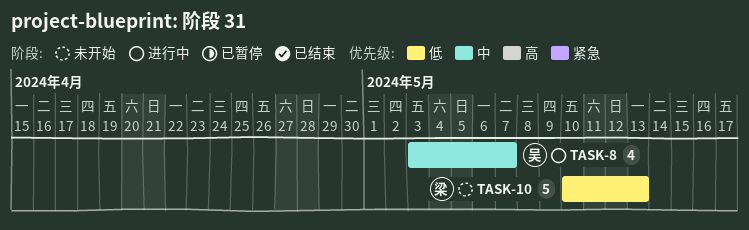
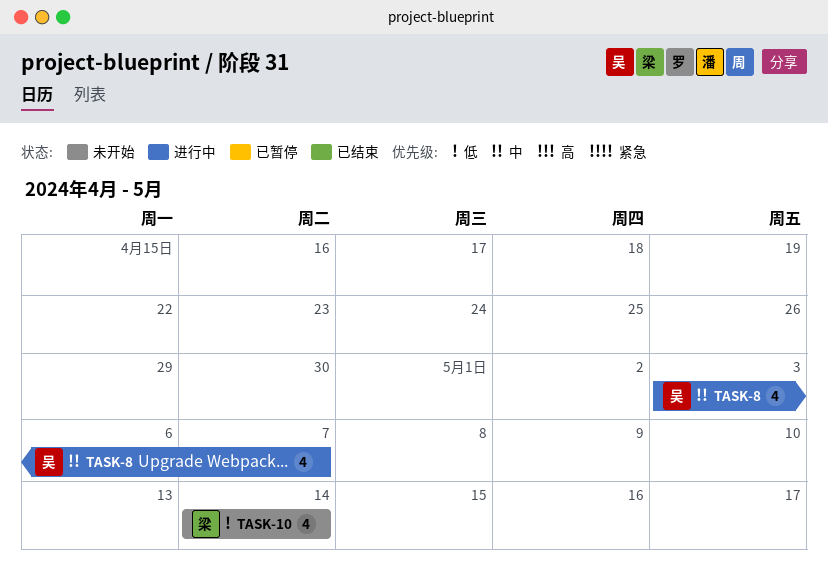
TASK-10, estimate: 5 -> 4
TASK-10, start: May 10 -> May 14
TASK-10, due: May 13 -> May 14

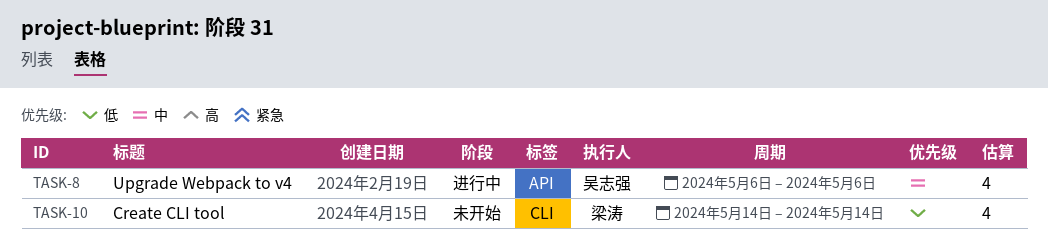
TASK-8, start: May 3 -> May 6
TASK-8, due: May 7 -> May 6

